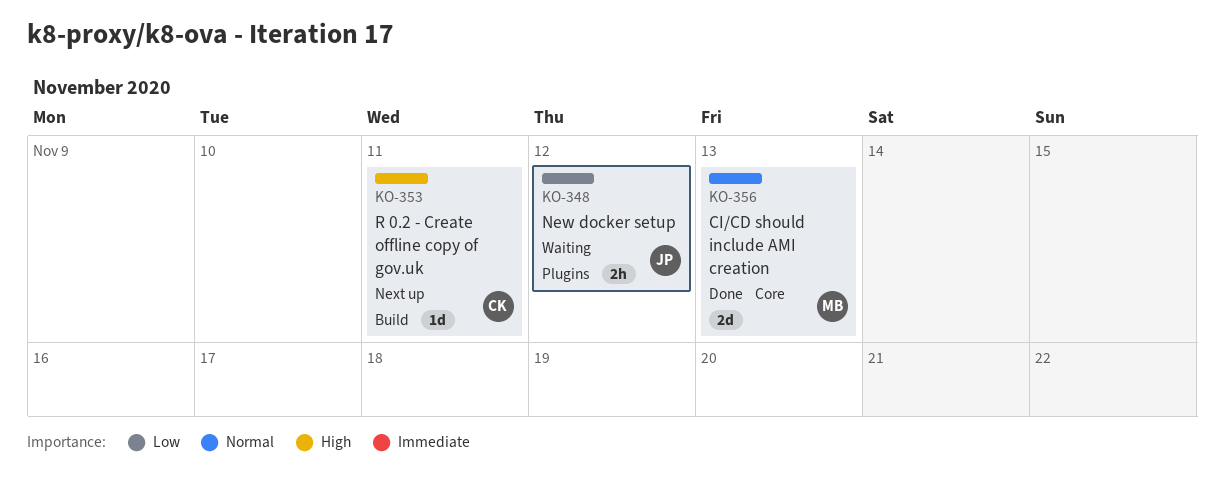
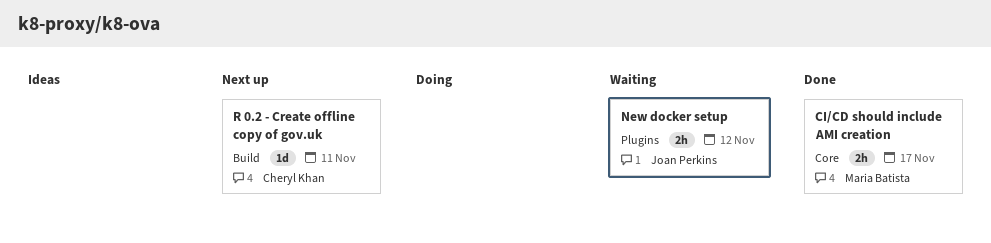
CI/CD should include AMI creation, estimate: 2d -> 2h
CI/CD should include AMI creation, due: Nov 13 -> Nov 17

